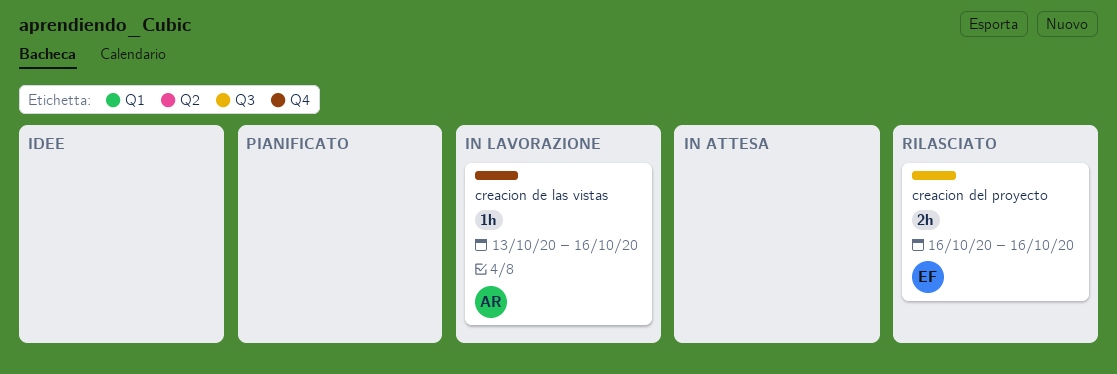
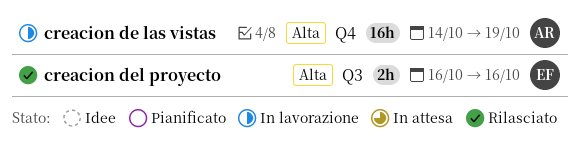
creacion de las vistas, estimate: 1h -> 16h
creacion de las vistas, start: Oct 13 -> Oct 14
creacion de las vistas, due: Oct 16 -> Oct 19

